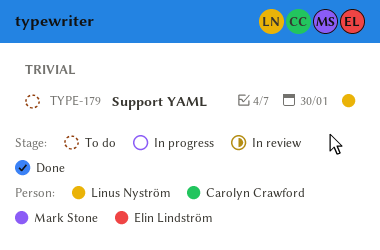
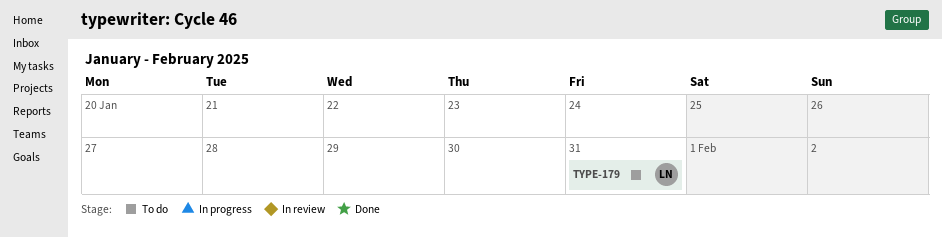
TYPE-179, due: Jan 30 -> Jan 31

